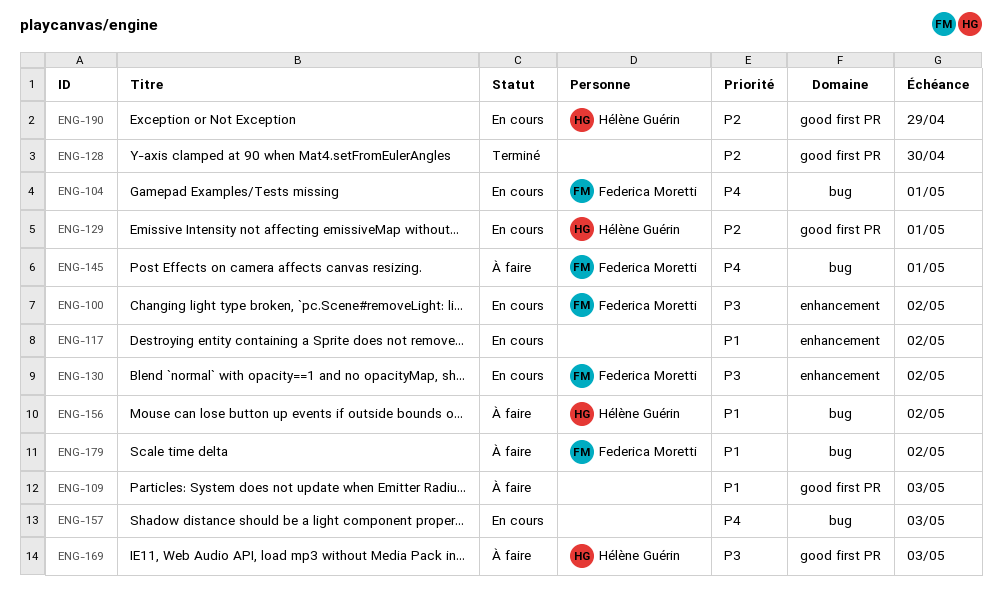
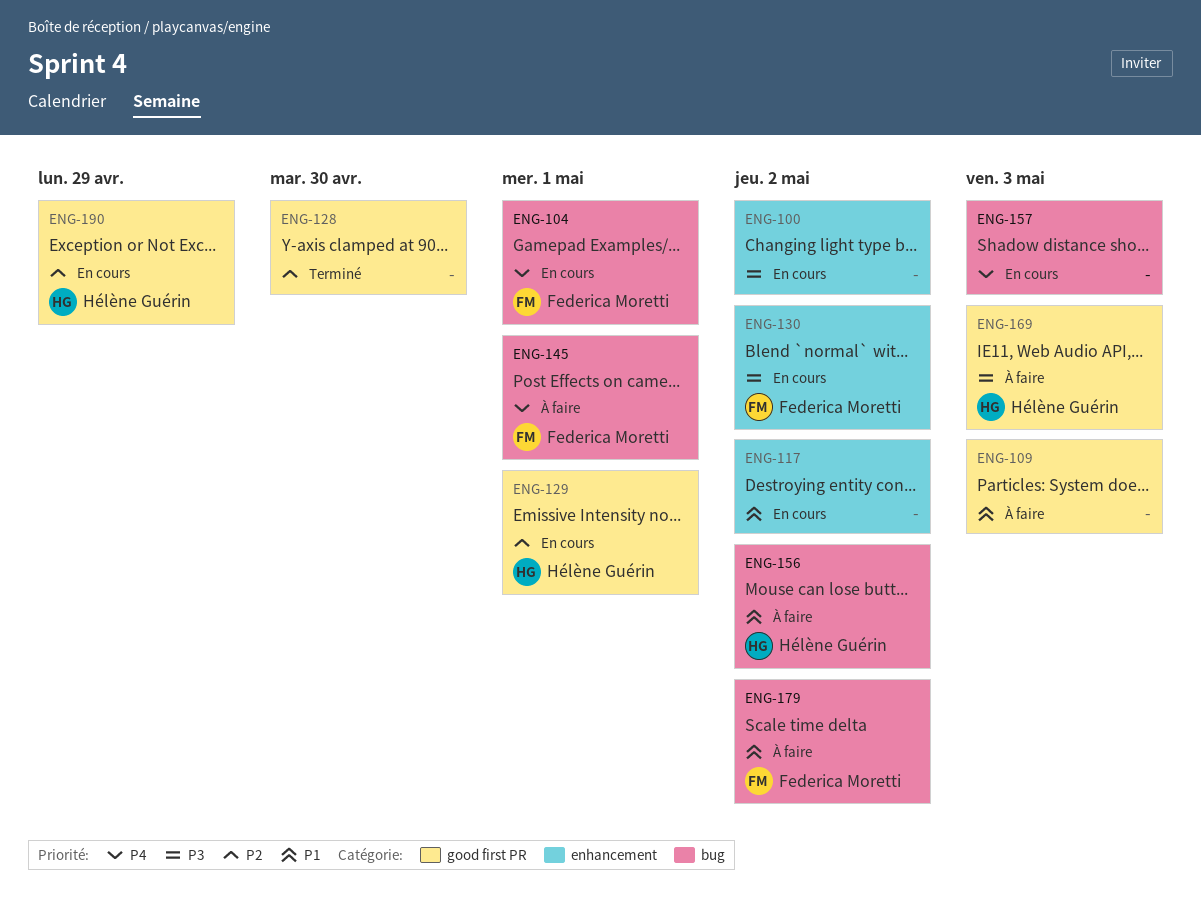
ENG-100, owner: Federica Moretti -> none

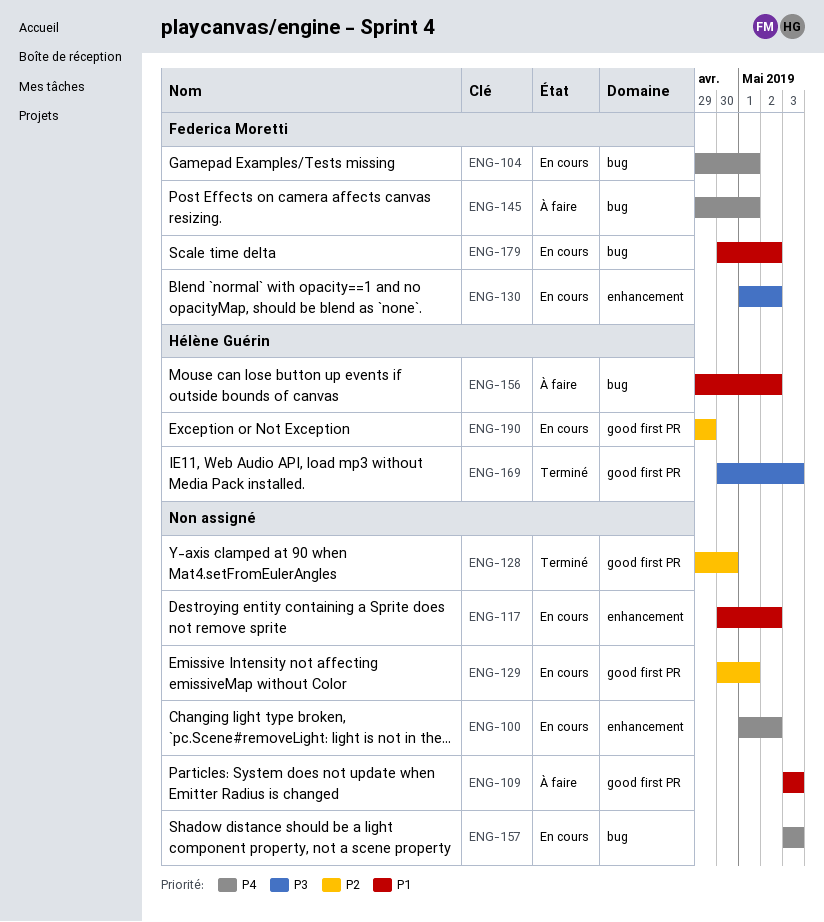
ENG-100, priority: P3 -> P4
ENG-129, owner: Hélène Guérin -> none
ENG-169, status: À faire -> Terminé
ENG-179, status: À faire -> En cours

